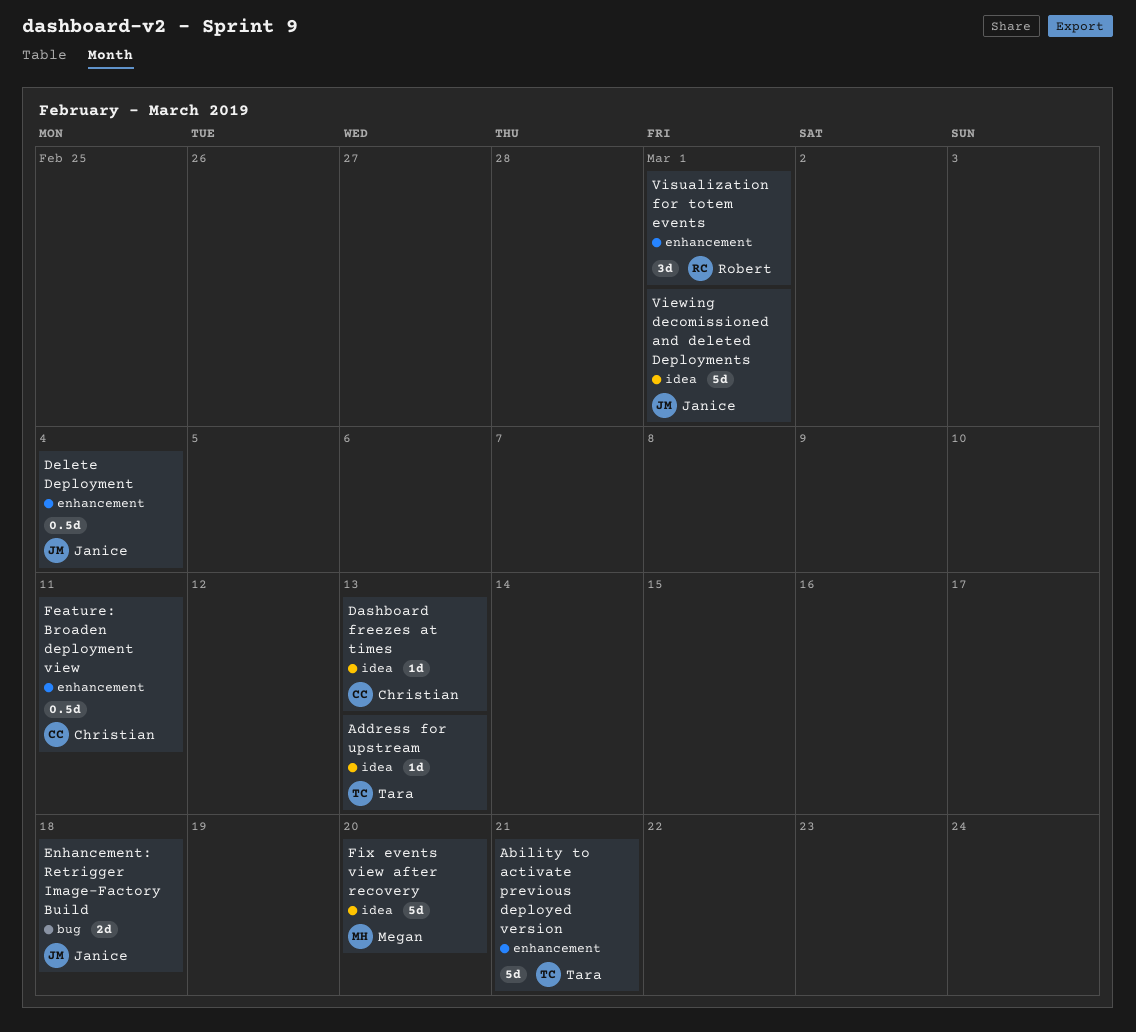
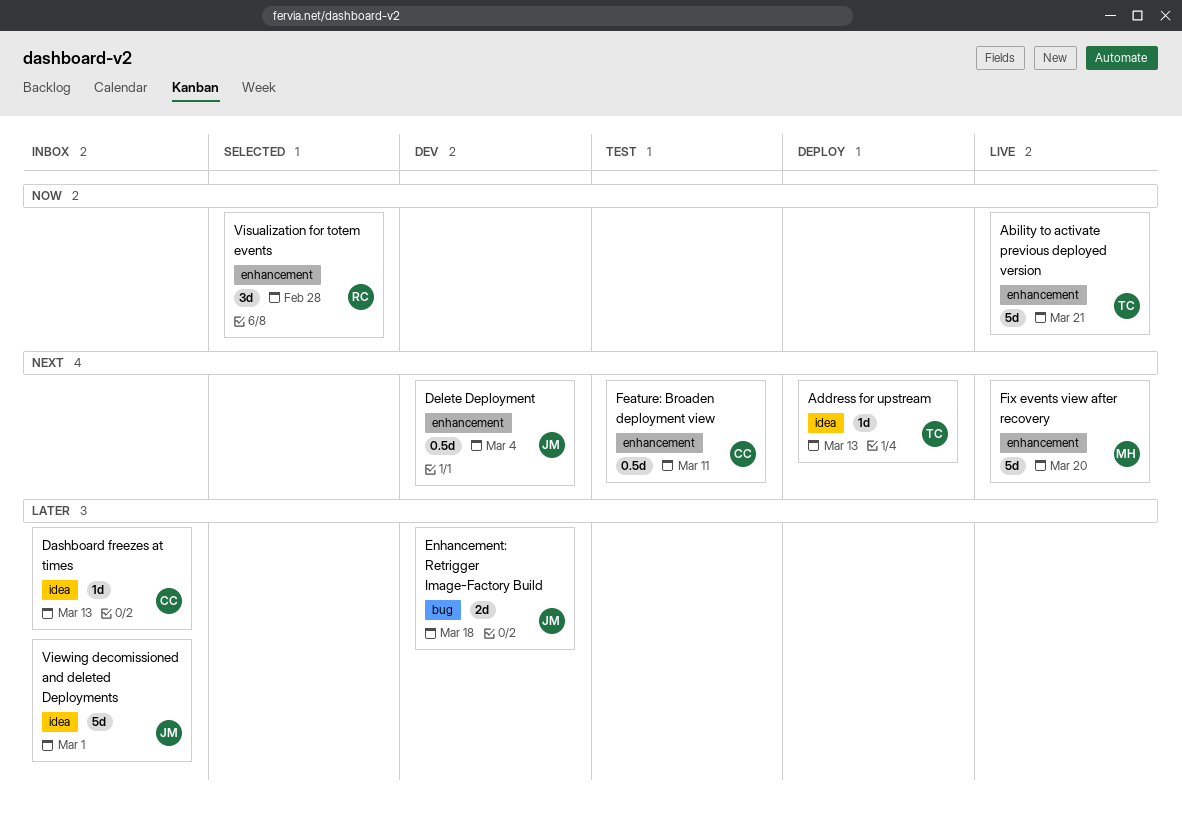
Fix events view after recovery, label: idea -> enhancement
Visualization for totem events, due: Mar 1 -> Feb 28

